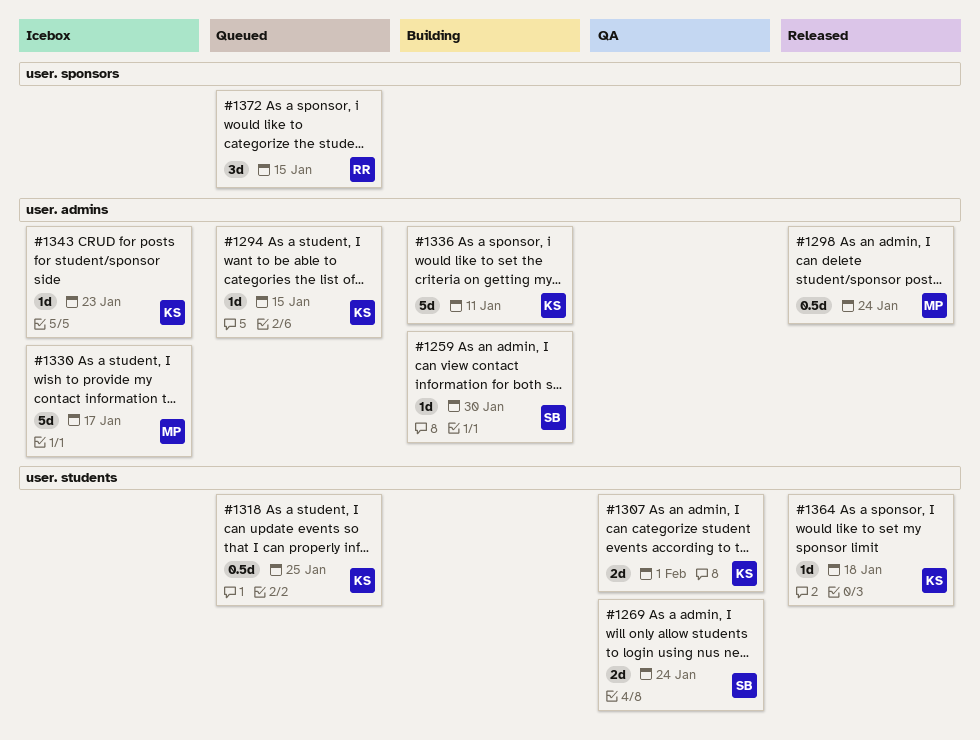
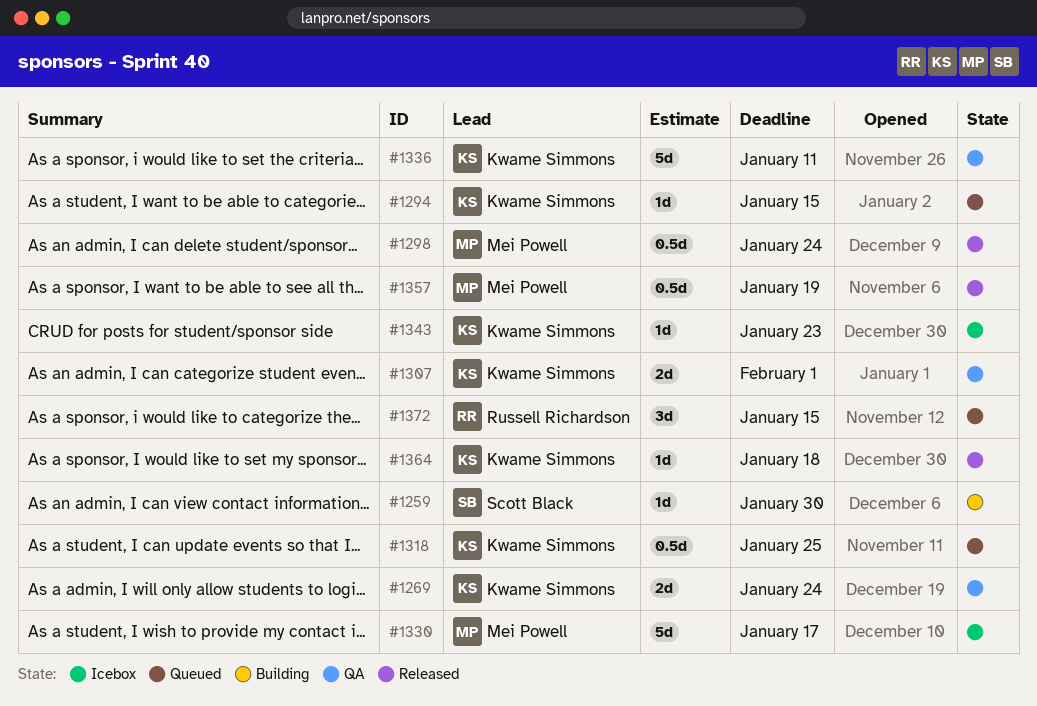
#1269, owner: Scott Black -> Kwame Simmons
#1336, status: Building -> QA
#1357: none -> present

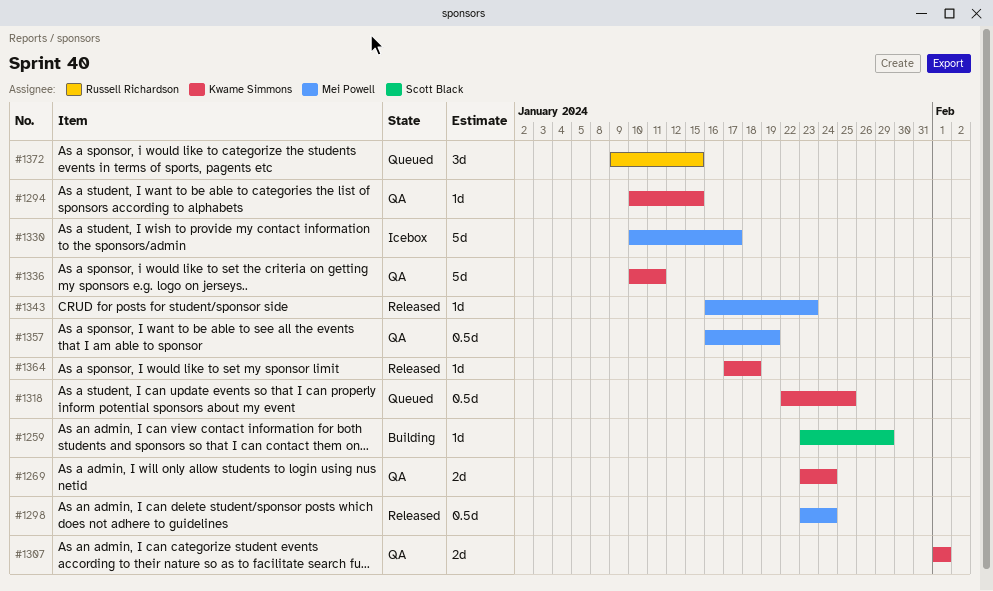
#1259, due: Jan 30 -> Jan 29
#1294, status: Queued -> QA
#1343, status: Icebox -> Released
#1343, owner: Kwame Simmons -> Mei Powell
#1357, status: Released -> QA

